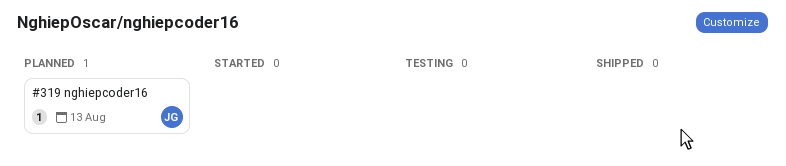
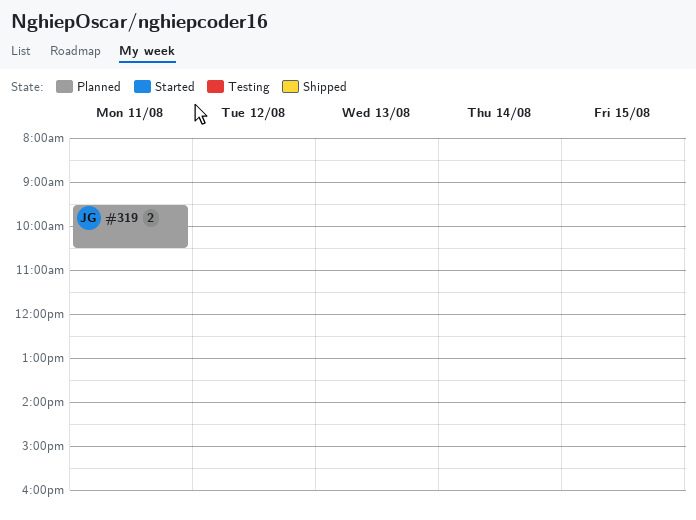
#319, estimate: 1 -> 2
#319, day: Aug 13 -> Aug 11

